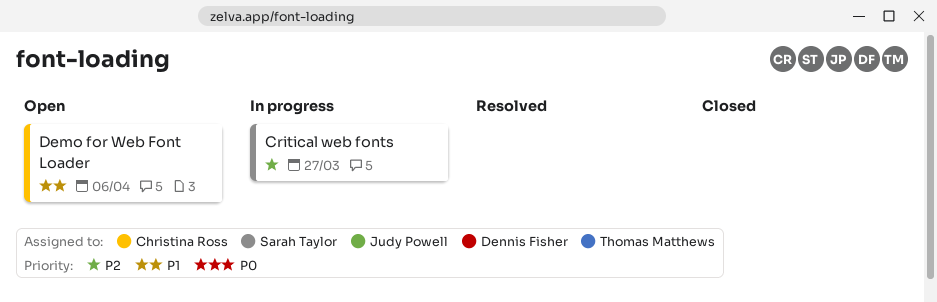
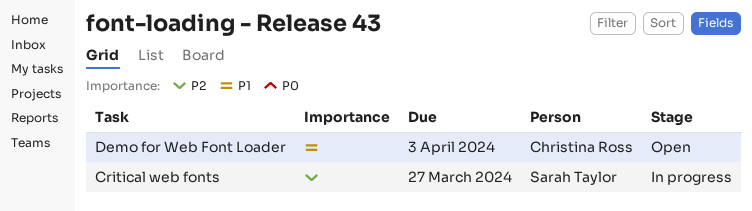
Demo for Web Font Loader, due: Apr 6 -> Apr 3

